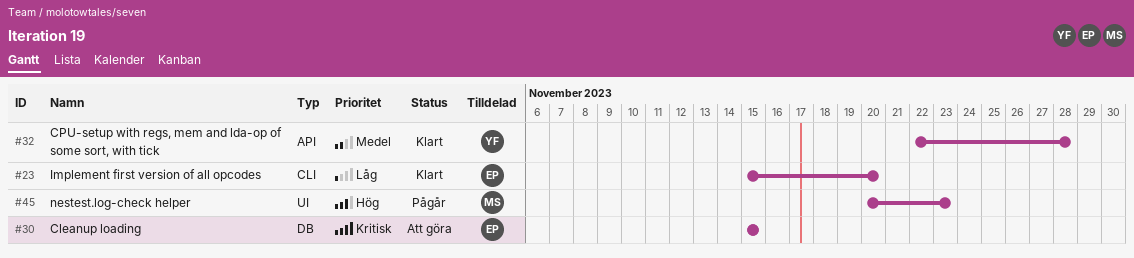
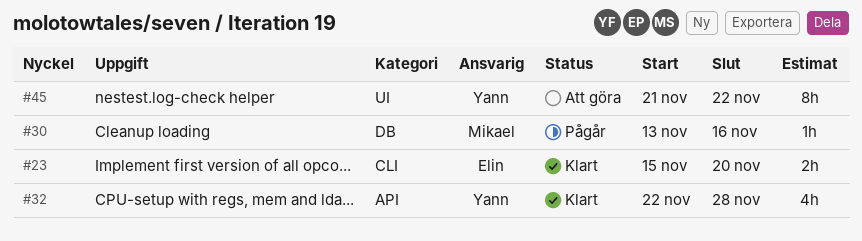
#30, status: Att göra -> Pågår
#30, owner: Elin -> Mikael
#30, start: Nov 15 -> Nov 13
#30, due: Nov 15 -> Nov 16
#45, status: Pågår -> Att göra
#45, owner: Mikael -> Yann
#45, start: Nov 20 -> Nov 21
#45, due: Nov 23 -> Nov 22

